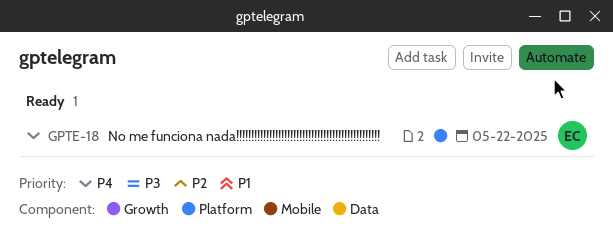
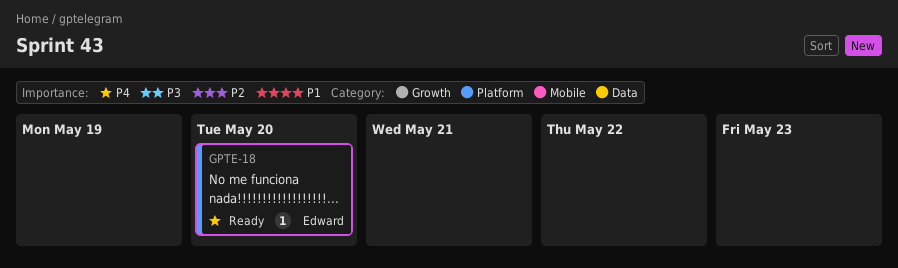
GPTE-18, due: May 22 -> May 20

